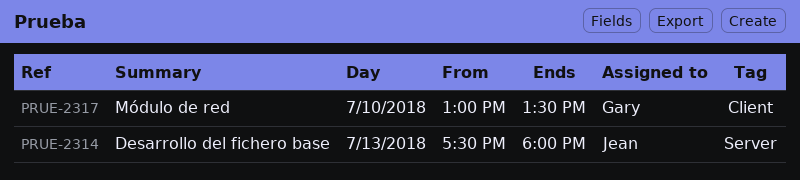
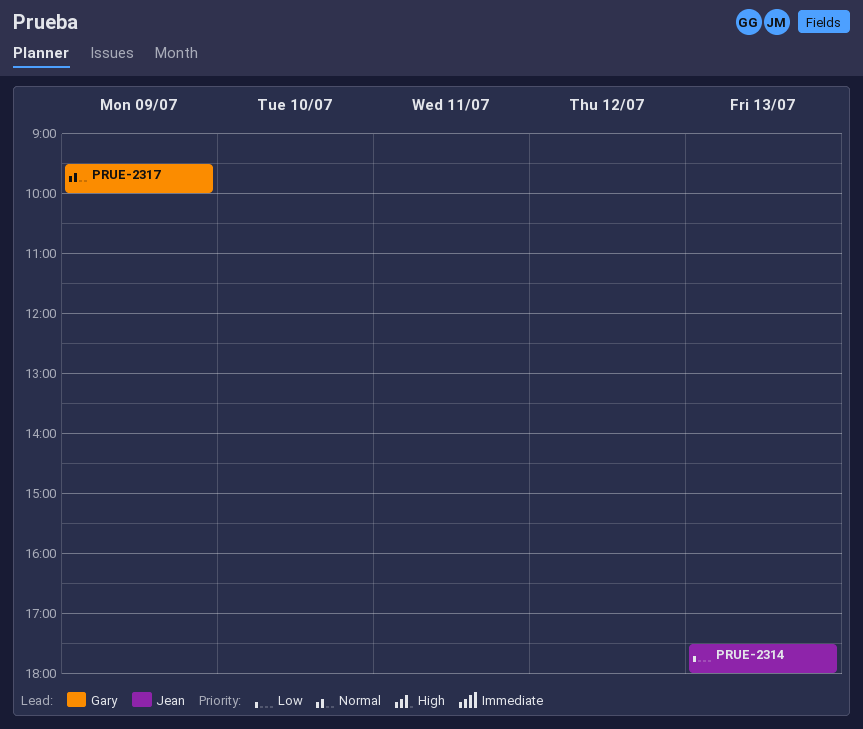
PRUE-2317, day: Jul 10 -> Jul 9
PRUE-2317, begins: 13:00 -> 09:30
PRUE-2317, ends: 13:30 -> 10:00

